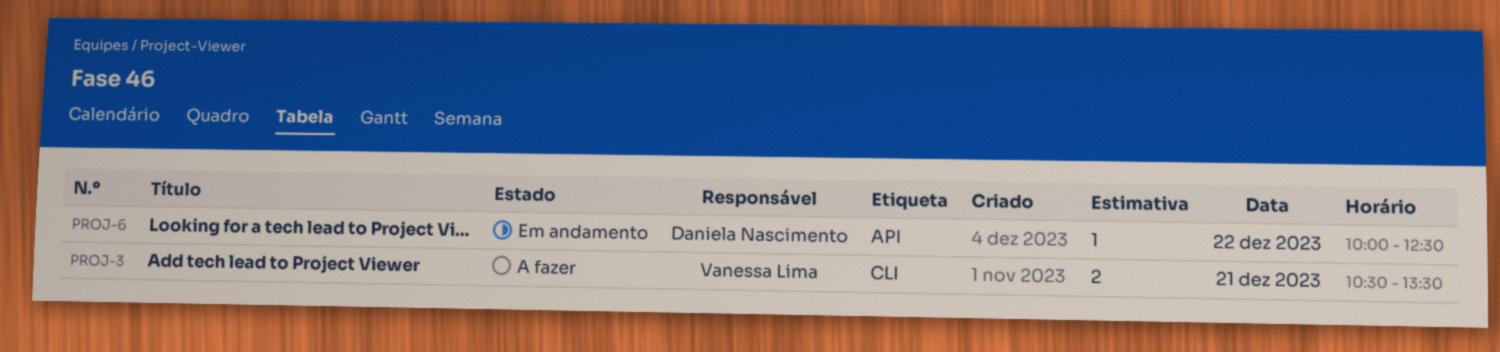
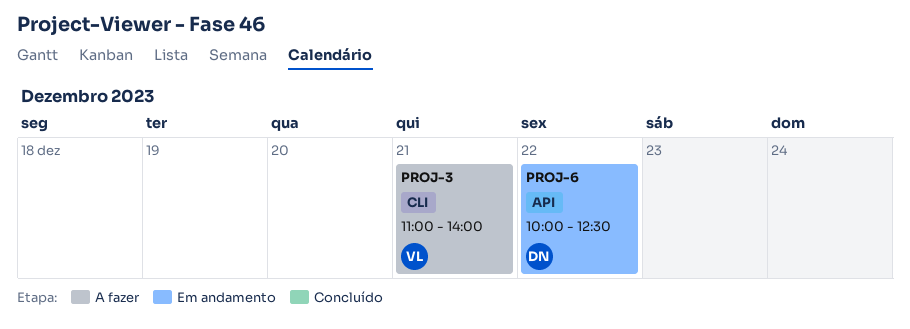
PROJ-3, begins: 10:30 -> 11:00
PROJ-3, ends: 13:30 -> 14:00

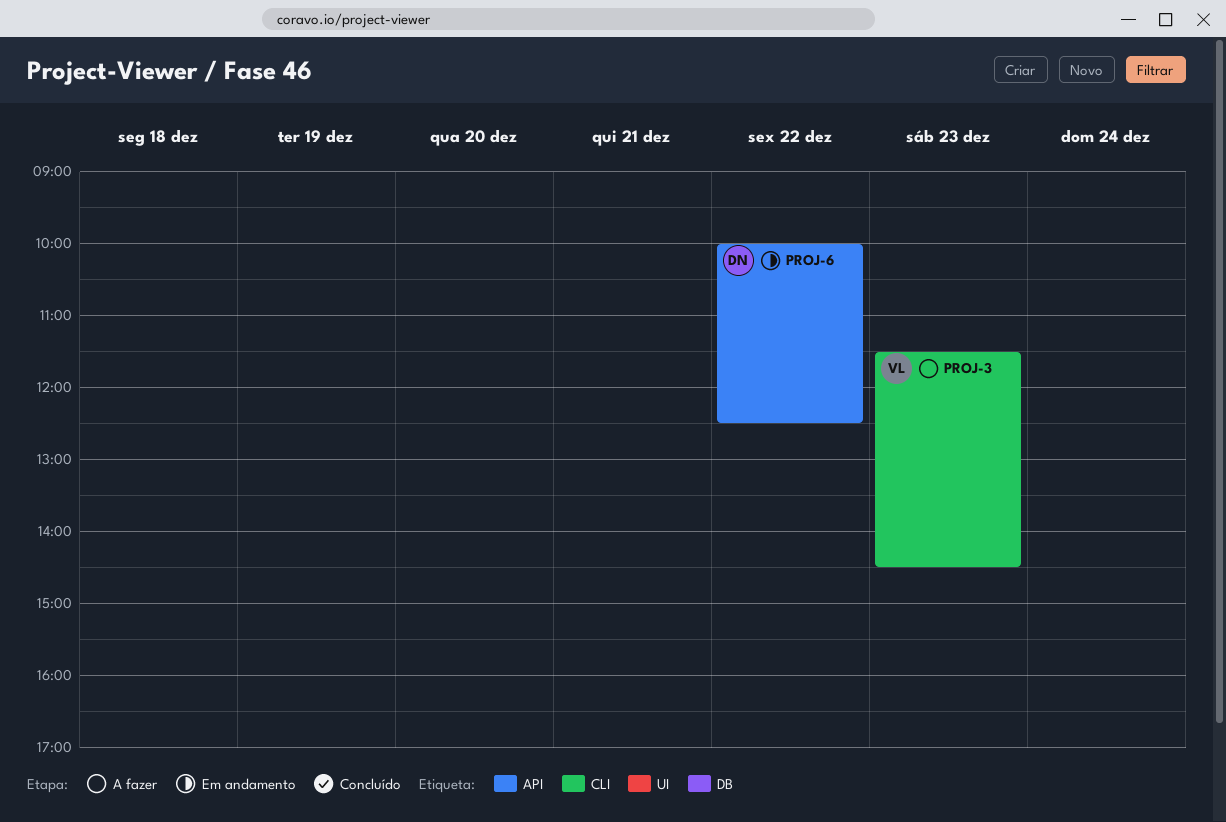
PROJ-3, day: Dec 21 -> Dec 23
PROJ-3, begins: 11:00 -> 11:30
PROJ-3, ends: 14:00 -> 14:30

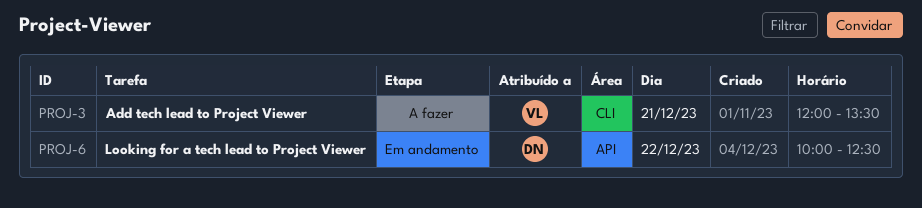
PROJ-3, day: Dec 23 -> Dec 21
PROJ-3, begins: 11:30 -> 12:00
PROJ-3, ends: 14:30 -> 13:30

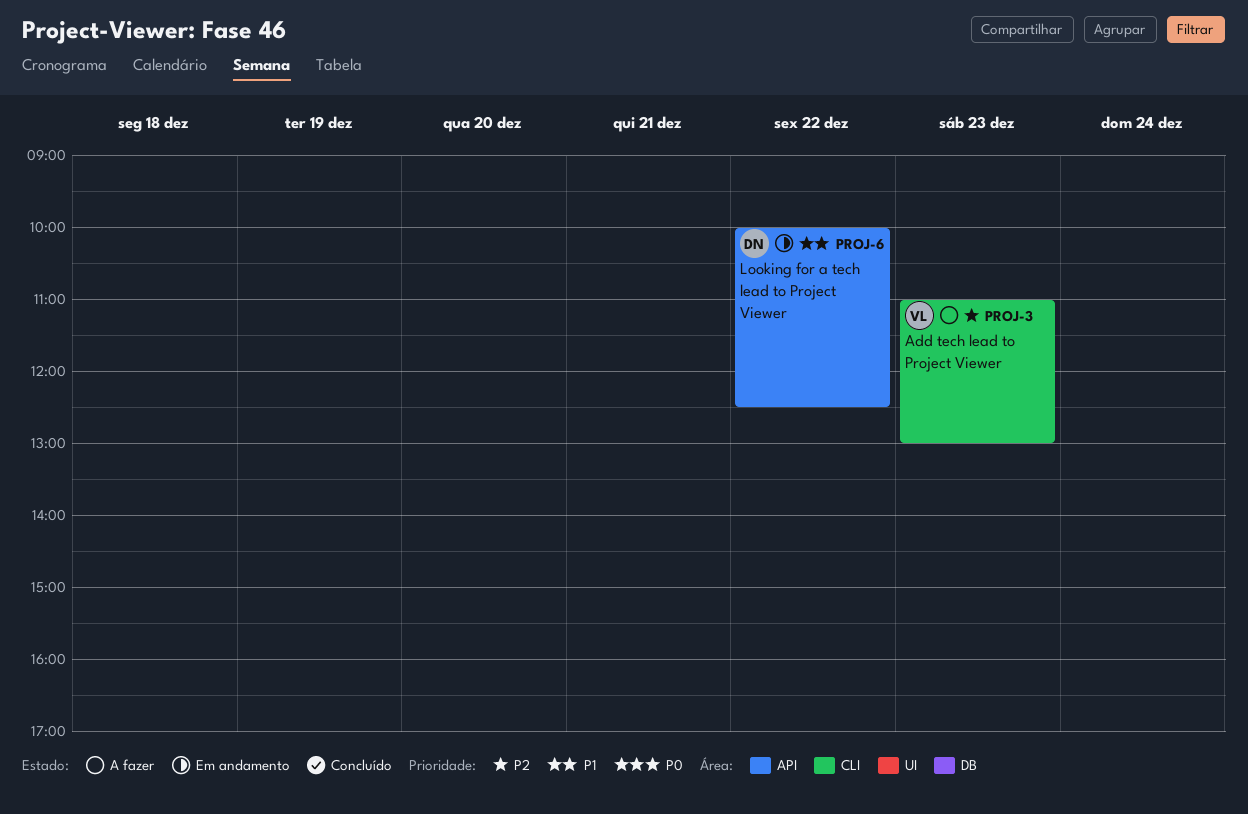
PROJ-3, day: Dec 21 -> Dec 23
PROJ-3, begins: 12:00 -> 11:00
PROJ-3, ends: 13:30 -> 13:00

